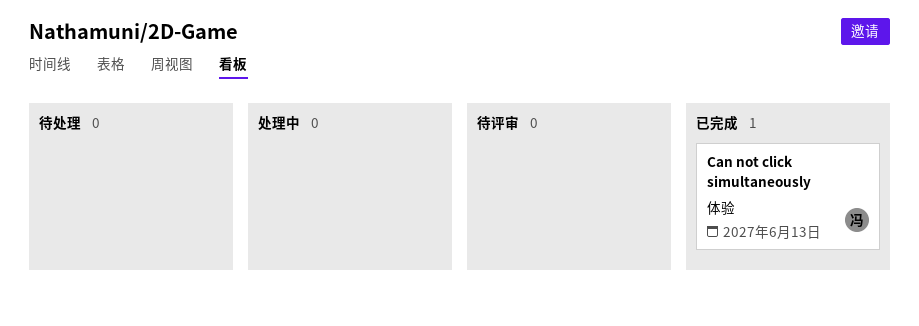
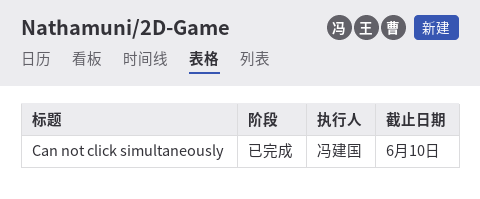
Can not click simultaneously, due: Jun 13 -> Jun 10

